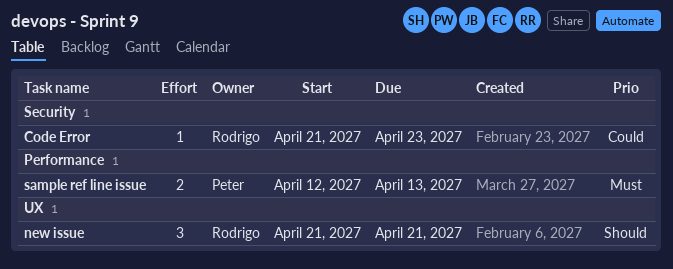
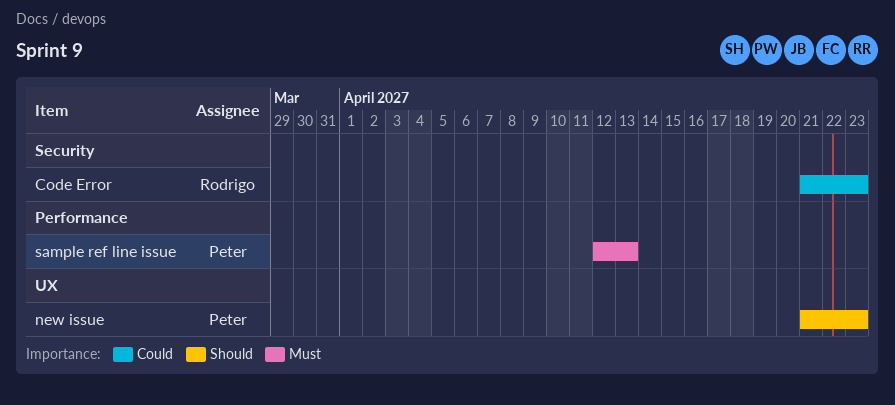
new issue, owner: Rodrigo -> Peter
new issue, due: Apr 21 -> Apr 23

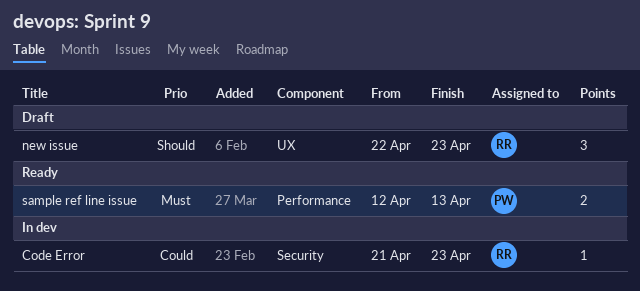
new issue, owner: Peter -> Rodrigo
new issue, start: Apr 21 -> Apr 22

